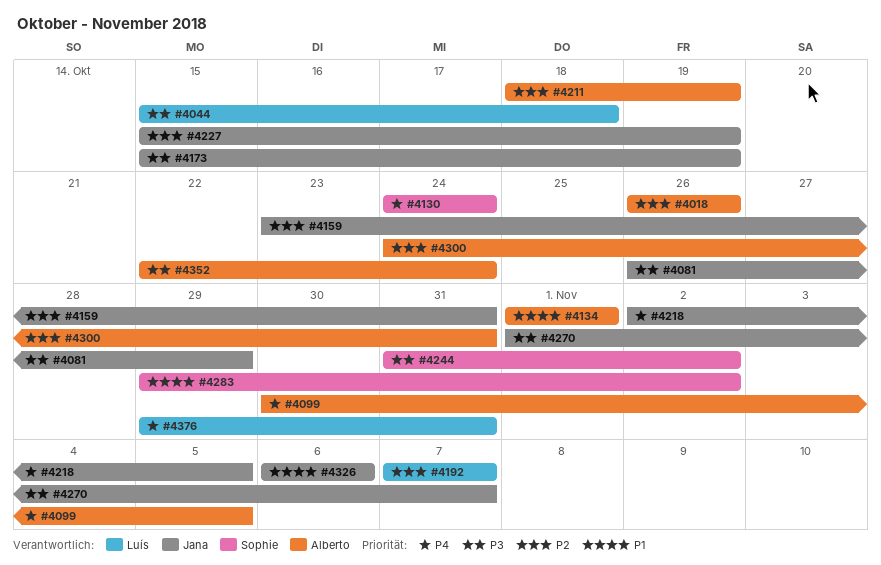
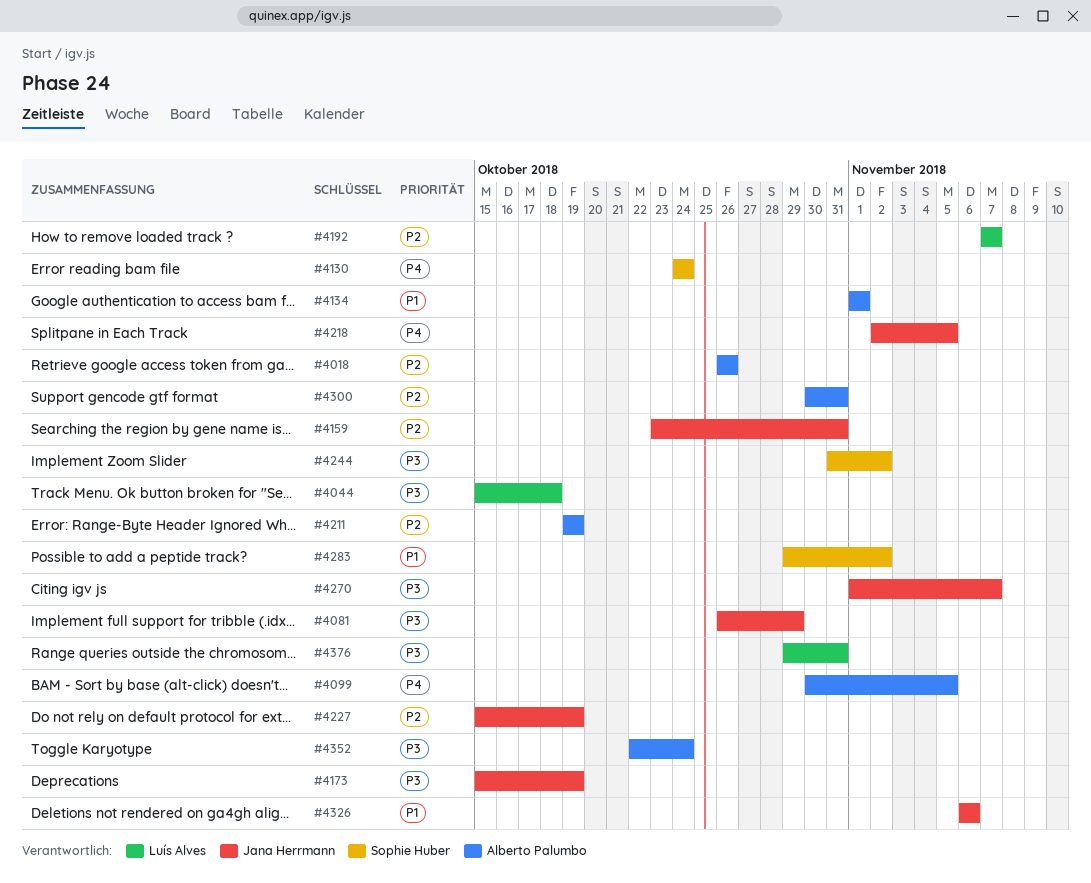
#4211, start: Oct 18 -> Oct 19
#4300, start: Oct 24 -> Oct 30
#4376, priority: P4 -> P3

